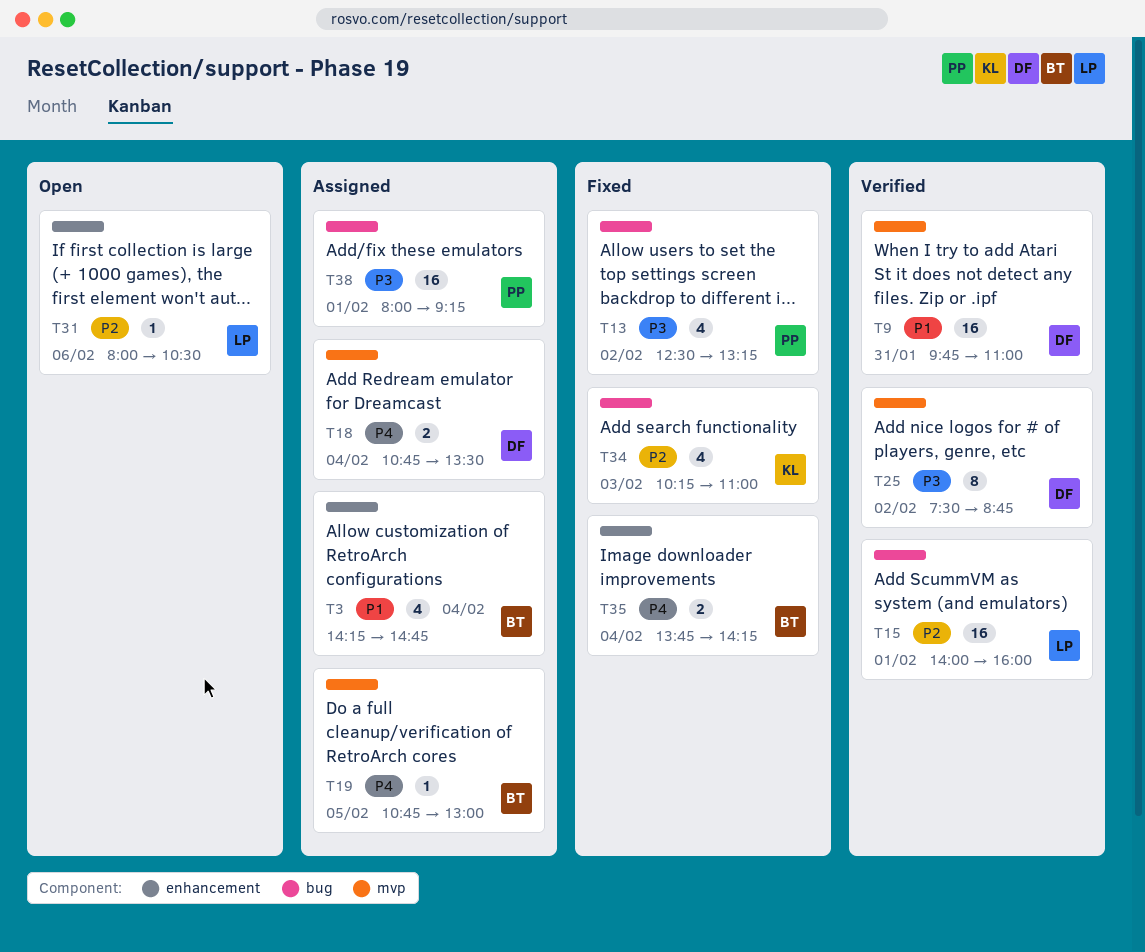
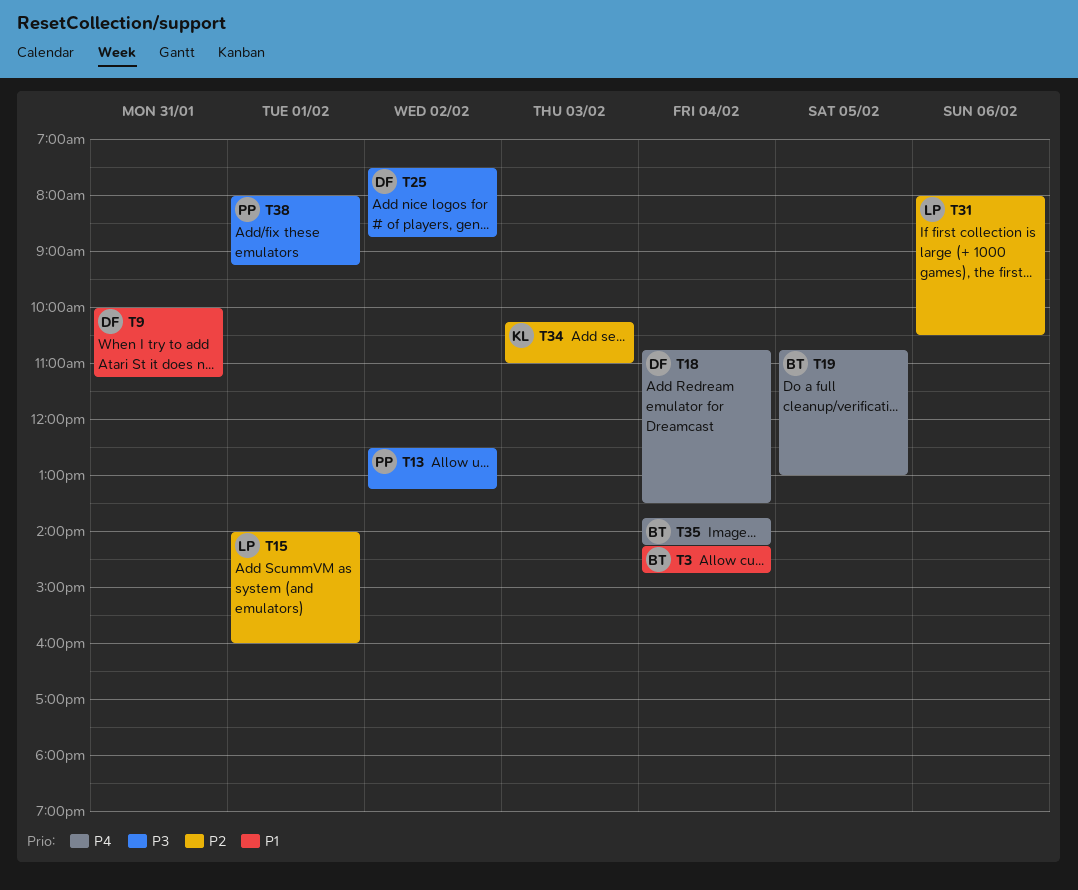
T9, begins: 09:45 -> 10:00
T9, ends: 11:00 -> 11:15

